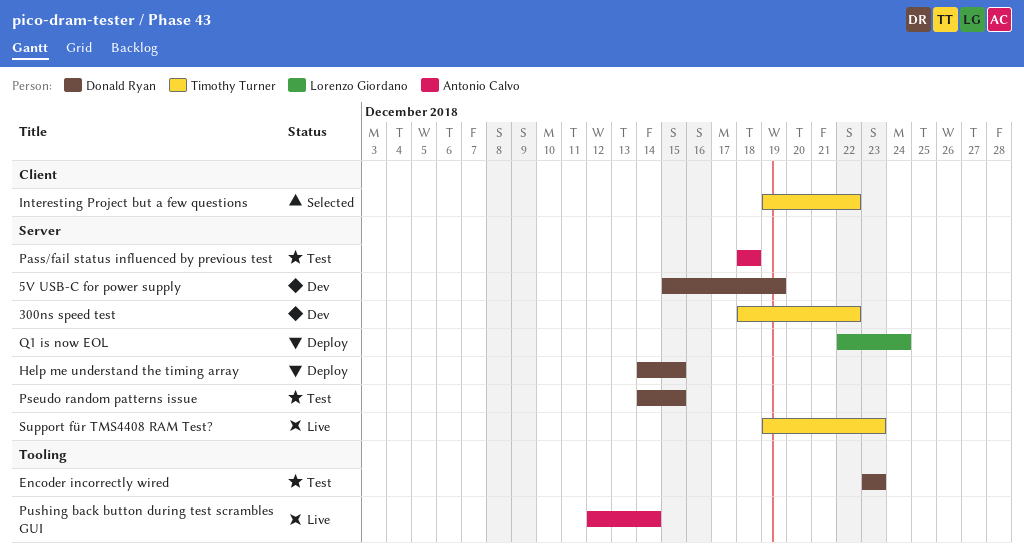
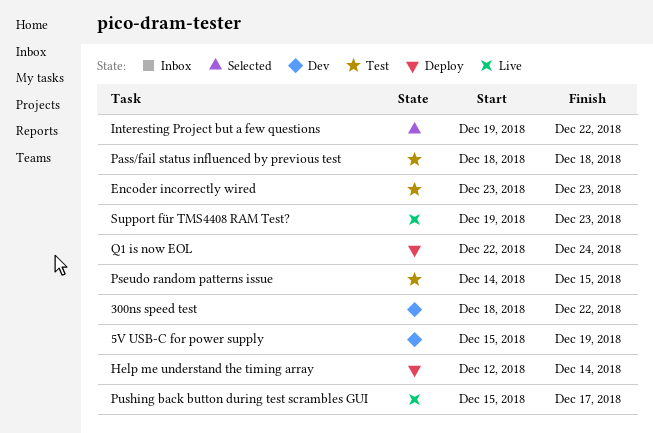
Help me understand the timing array, start: Dec 14 -> Dec 12
Help me understand the timing array, due: Dec 15 -> Dec 14
Pushing back button during test scrambles GUI, start: Dec 12 -> Dec 15
Pushing back button during test scrambles GUI, due: Dec 14 -> Dec 17

